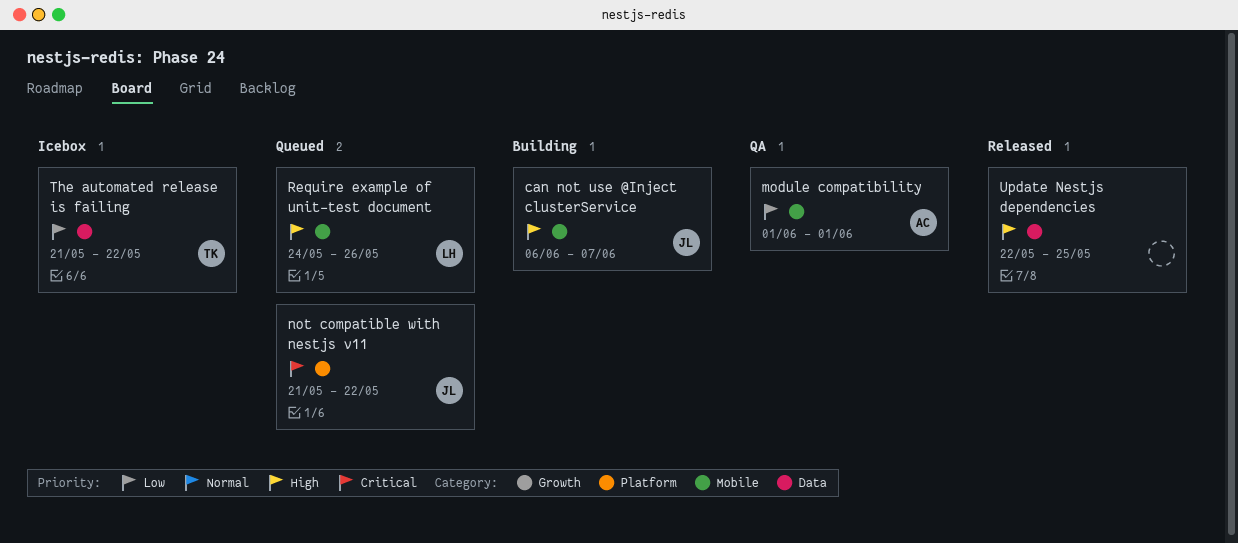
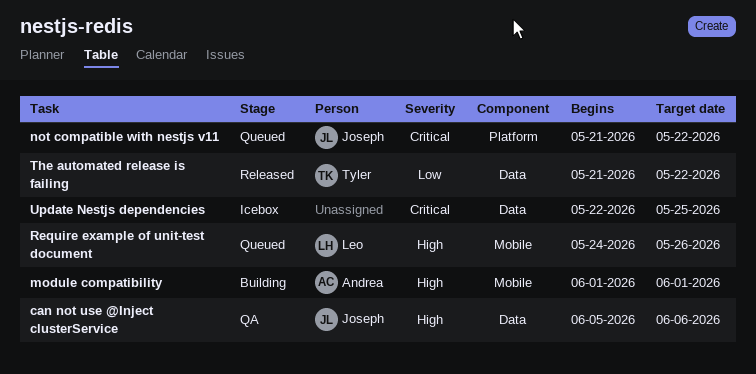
can not use @Inject clusterService, status: Building -> QA
can not use @Inject clusterService, label: Mobile -> Data
can not use @Inject clusterService, start: Jun 6 -> Jun 5
can not use @Inject clusterService, due: Jun 7 -> Jun 6
module compatibility, status: QA -> Building
module compatibility, priority: Low -> High
The automated release is failing, status: Icebox -> Released
Update Nestjs dependencies, status: Released -> Icebox
Update Nestjs dependencies, priority: High -> Critical

